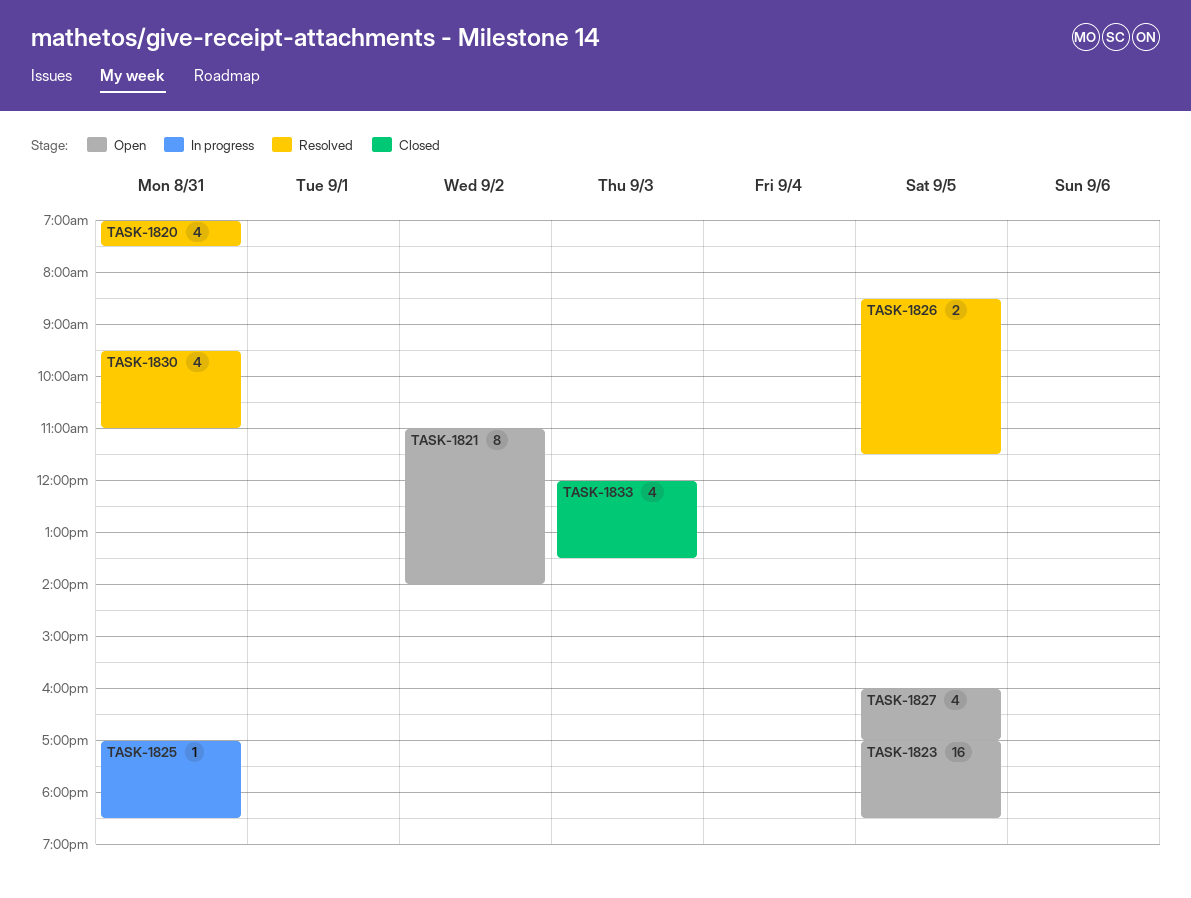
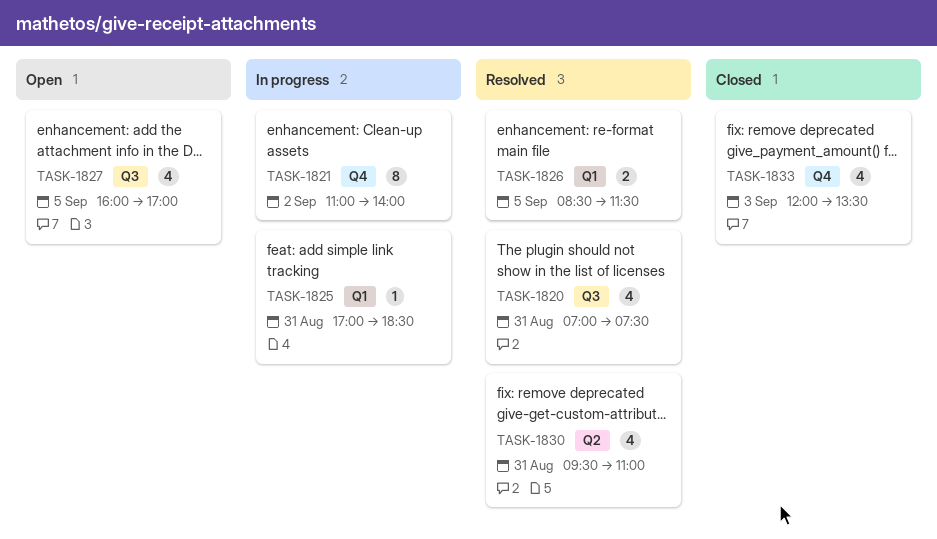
TASK-1821, status: Open -> In progress
TASK-1823: present -> none

